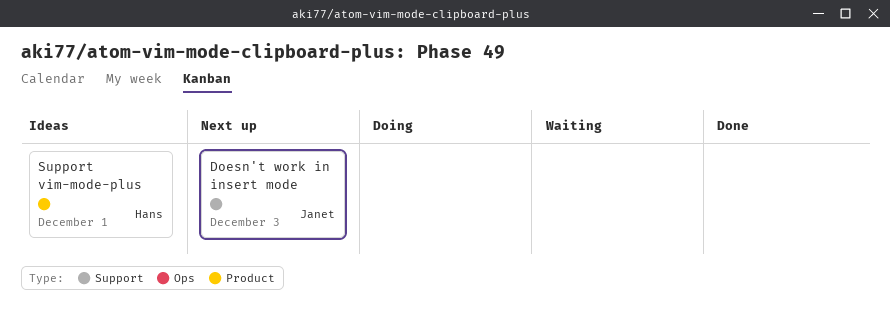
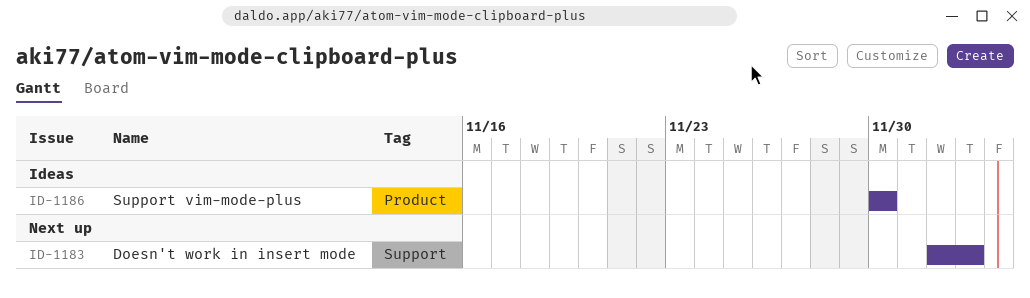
Support vim-mode-plus, due: Dec 1 -> Nov 30

